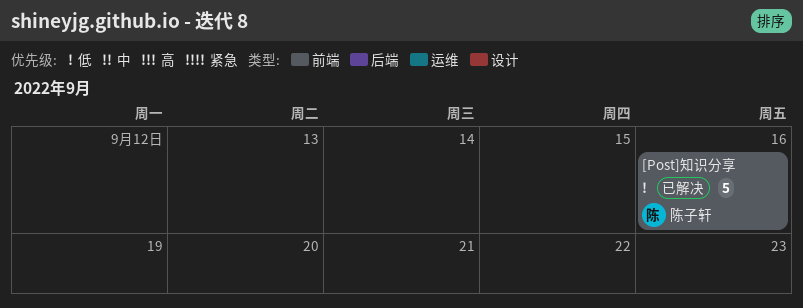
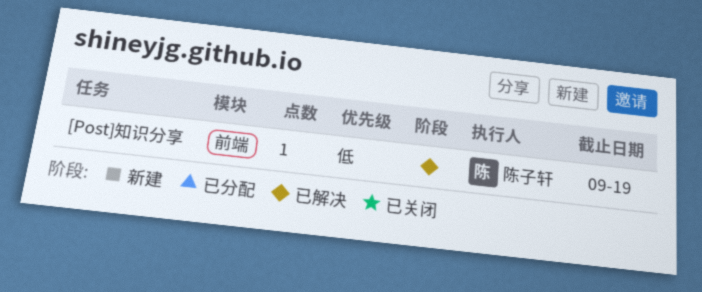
[Post]知识分享, estimate: 5 -> 1
[Post]知识分享, due: Sep 16 -> Sep 19

